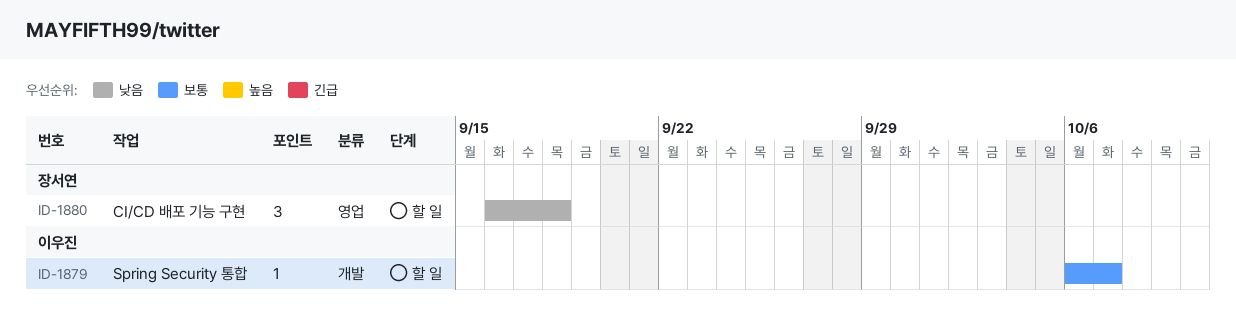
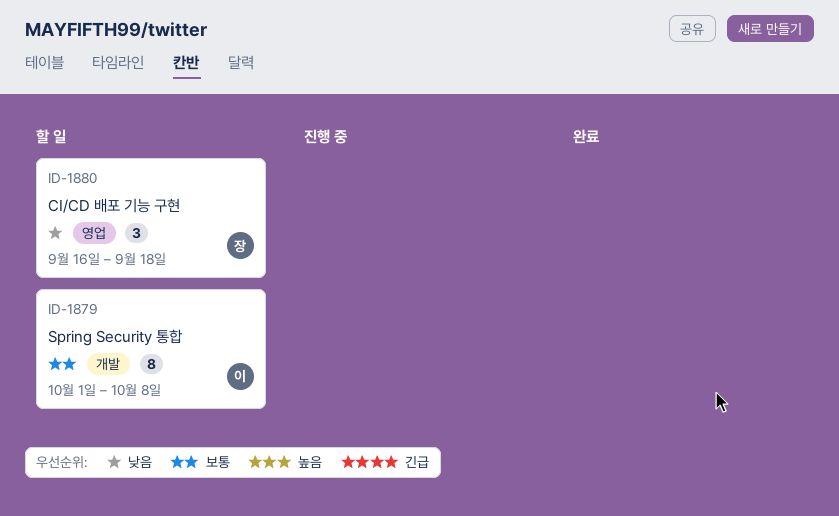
ID-1879, estimate: 1 -> 8
ID-1879, start: Oct 6 -> Oct 1
ID-1879, due: Oct 7 -> Oct 8

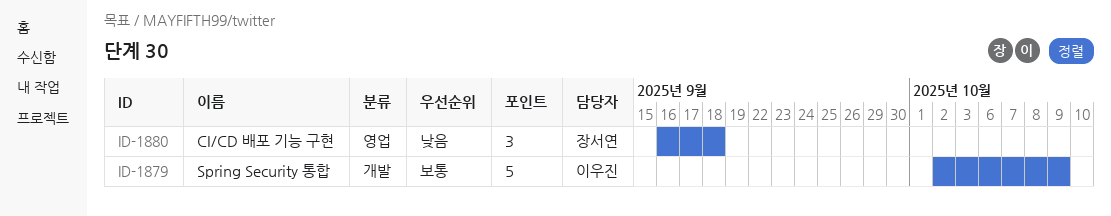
ID-1879, estimate: 8 -> 5
ID-1879, start: Oct 1 -> Oct 2
ID-1879, due: Oct 8 -> Oct 9

